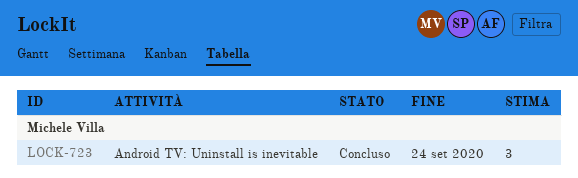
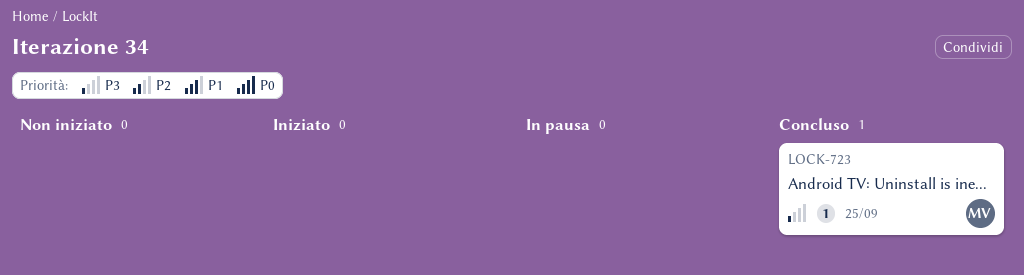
LOCK-723, estimate: 3 -> 1
LOCK-723, due: Sep 24 -> Sep 25

